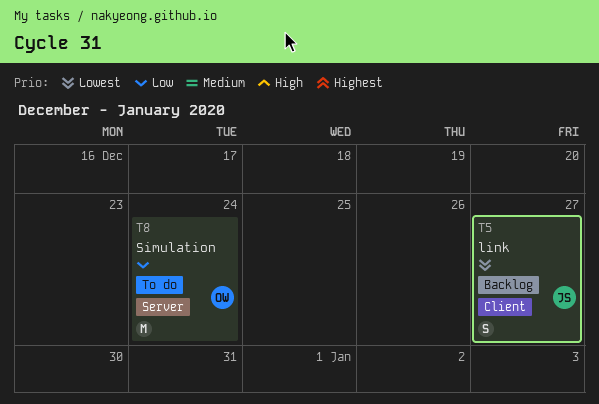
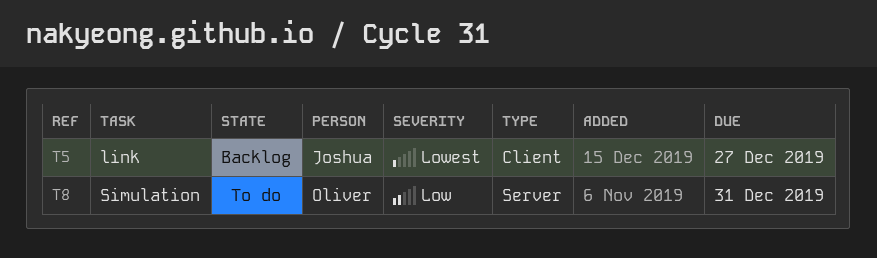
T8, due: Dec 24 -> Dec 31

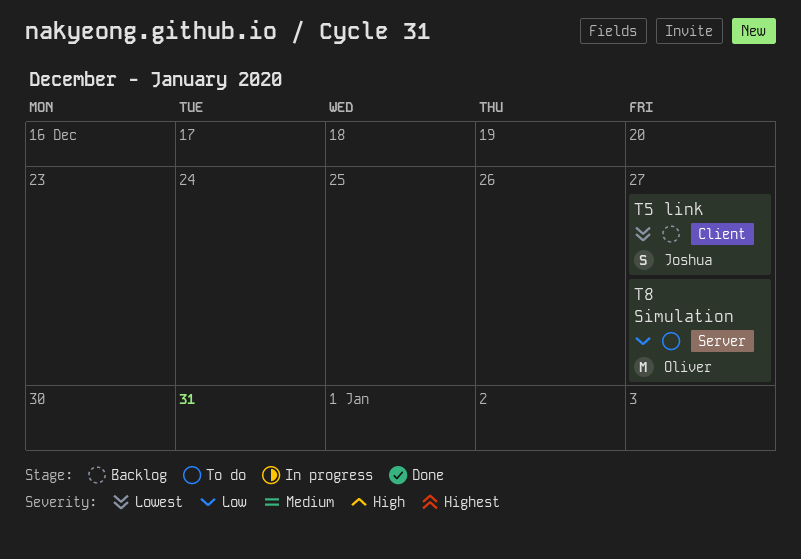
T8, due: Dec 31 -> Dec 27

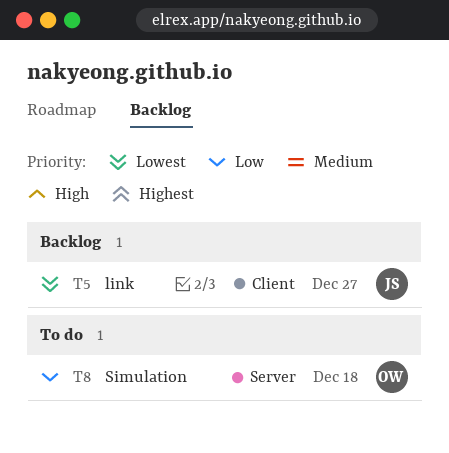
T8, due: Dec 27 -> Dec 18

